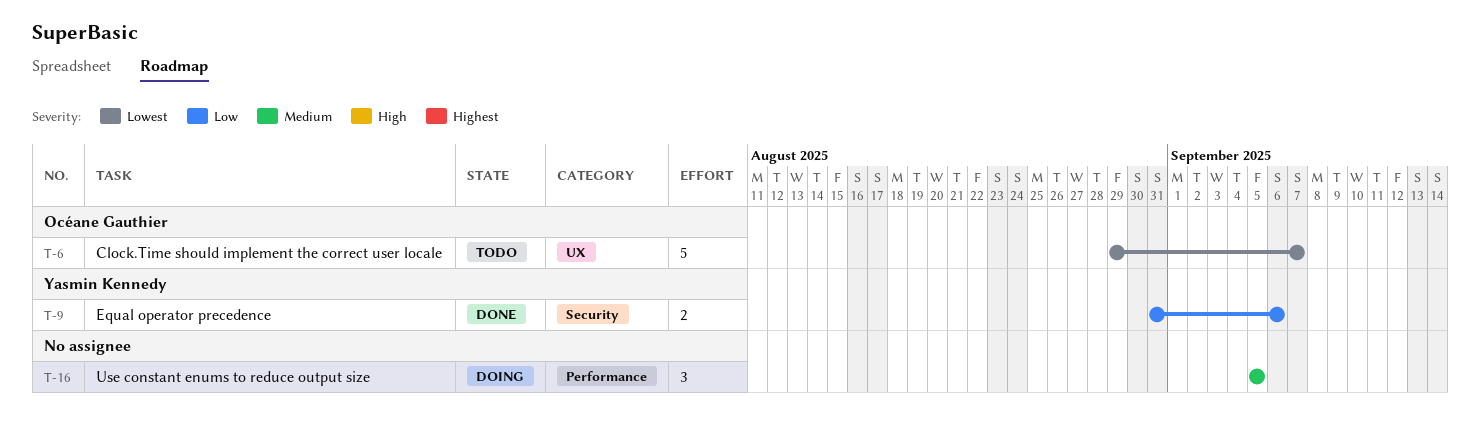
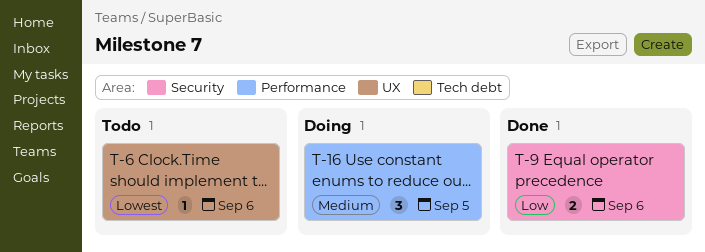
T-6, estimate: 5 -> 1
T-6, due: Sep 7 -> Sep 6

